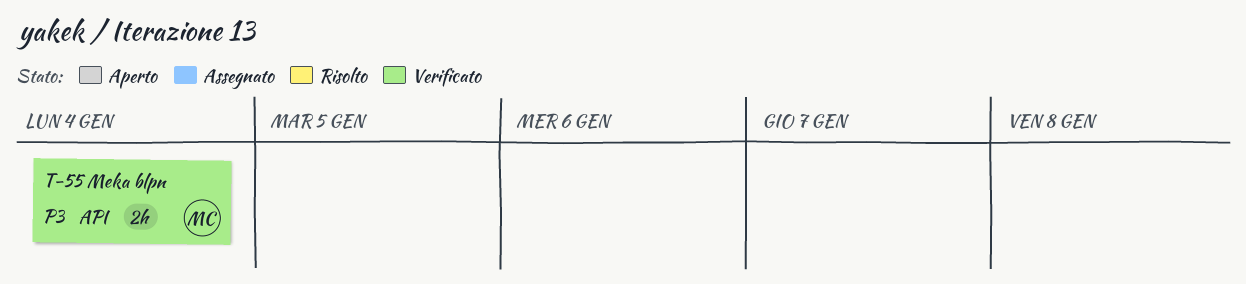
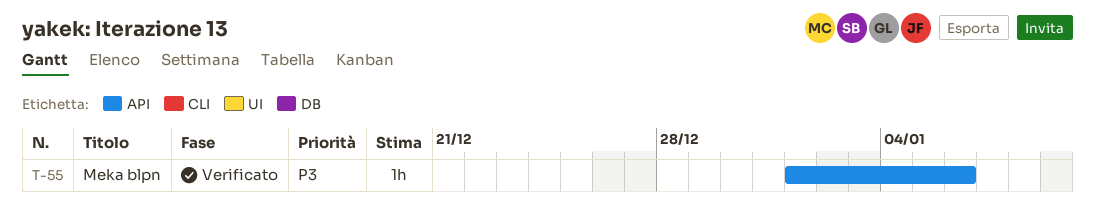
T-55, estimate: 2h -> 1h
T-55, due: Jan 4 -> Jan 6

